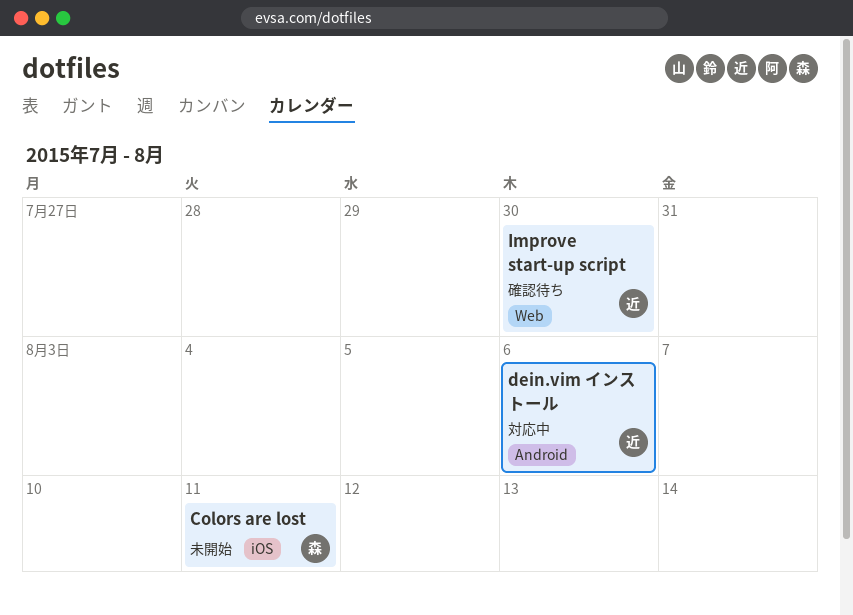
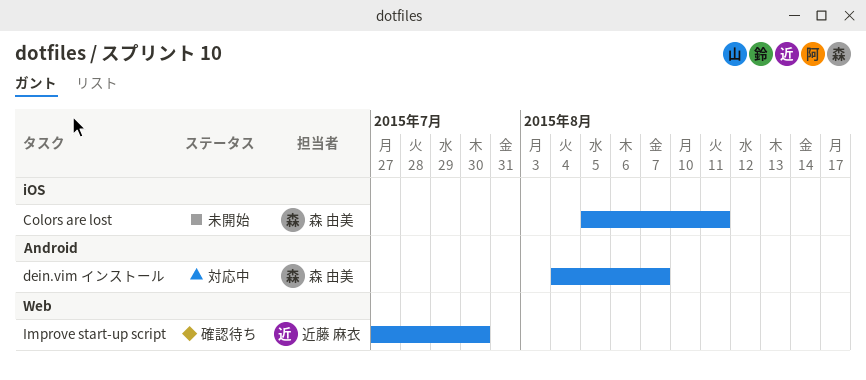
dein.vim インストール, owner: 近藤 麻衣 -> 森 由美
dein.vim インストール, due: Aug 6 -> Aug 7

